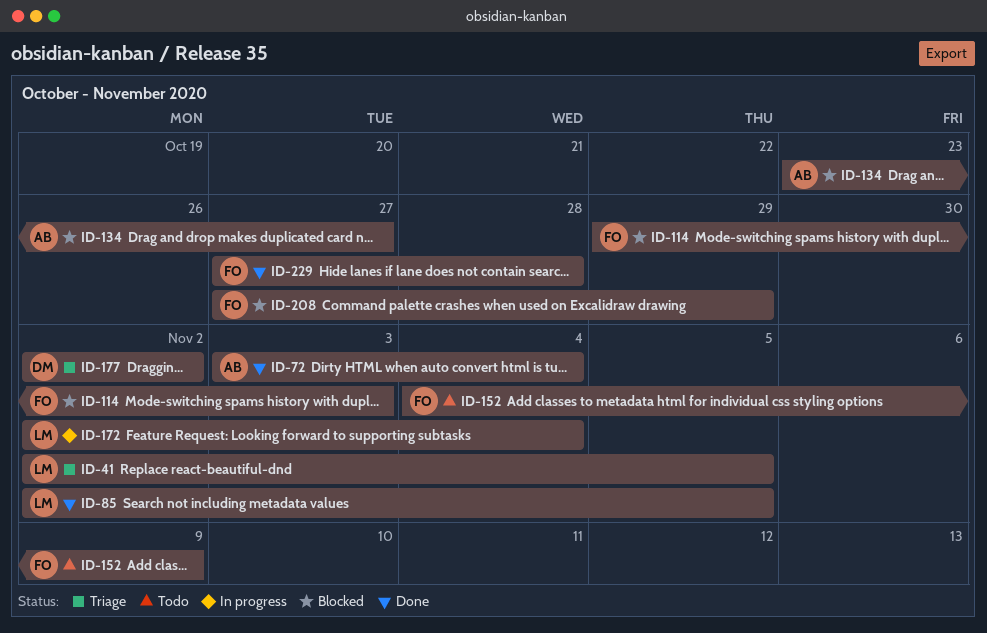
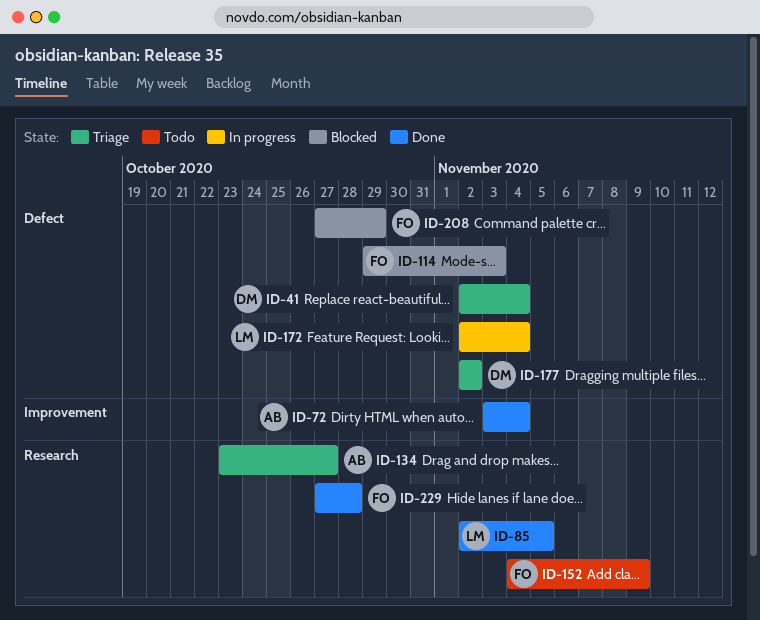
ID-41, owner: LM -> DM
ID-41, due: Nov 5 -> Nov 4
ID-134, status: Blocked -> Triage

